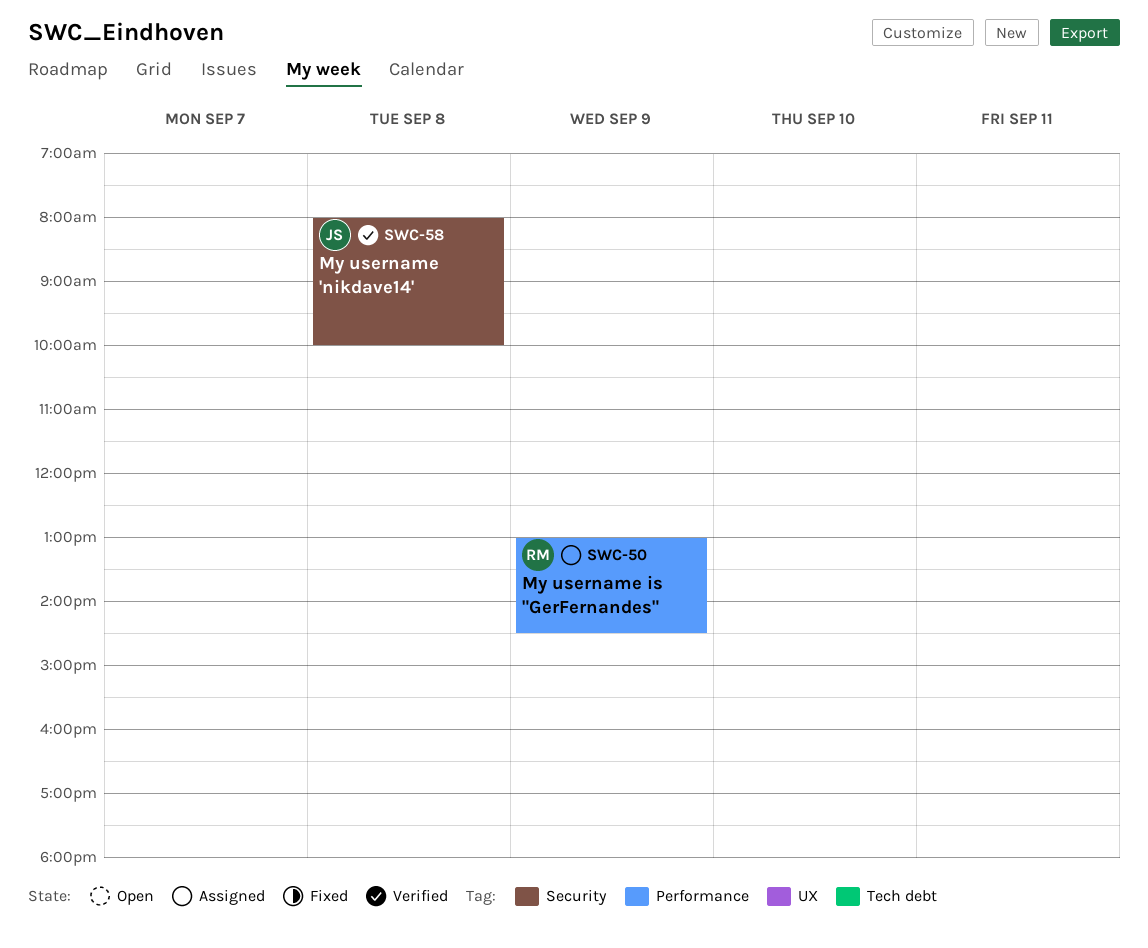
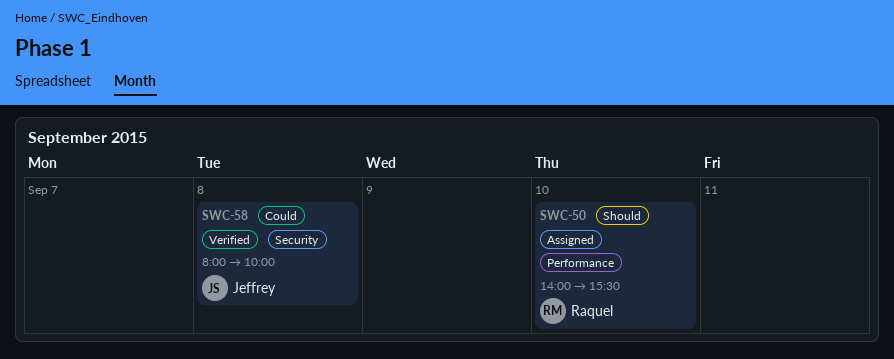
SWC-50, day: Sep 9 -> Sep 10
SWC-50, begins: 13:00 -> 14:00
SWC-50, ends: 14:30 -> 15:30

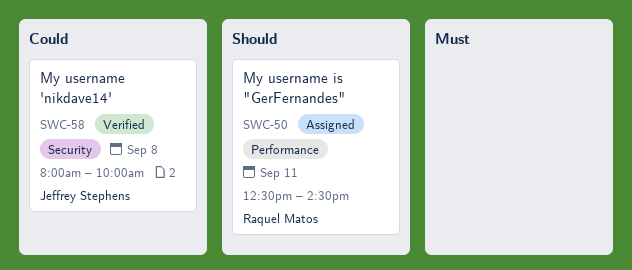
SWC-50, day: Sep 10 -> Sep 11
SWC-50, begins: 14:00 -> 12:30
SWC-50, ends: 15:30 -> 14:30

